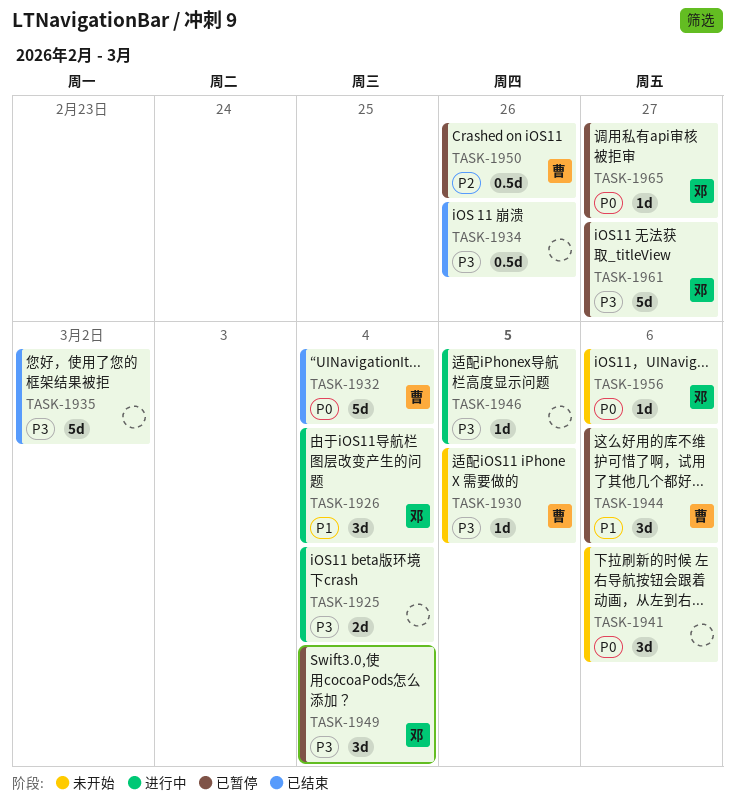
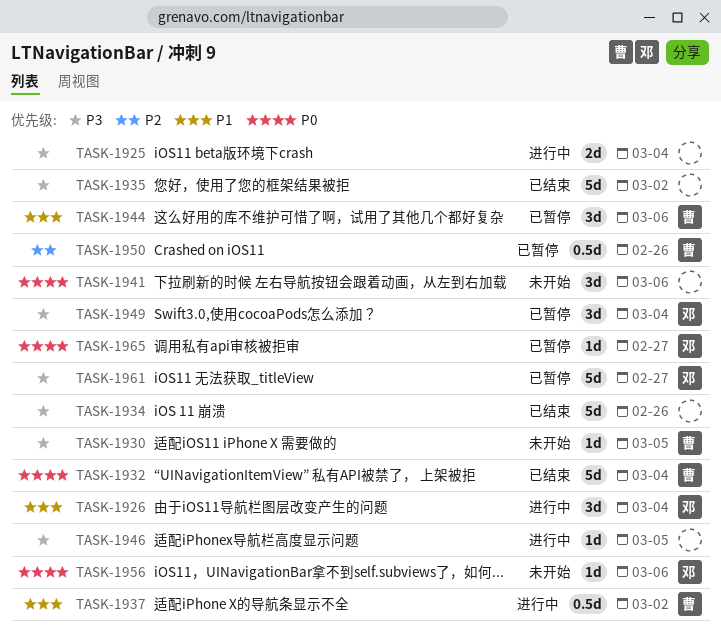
TASK-1934, estimate: 0.5d -> 5d
TASK-1937: none -> present

